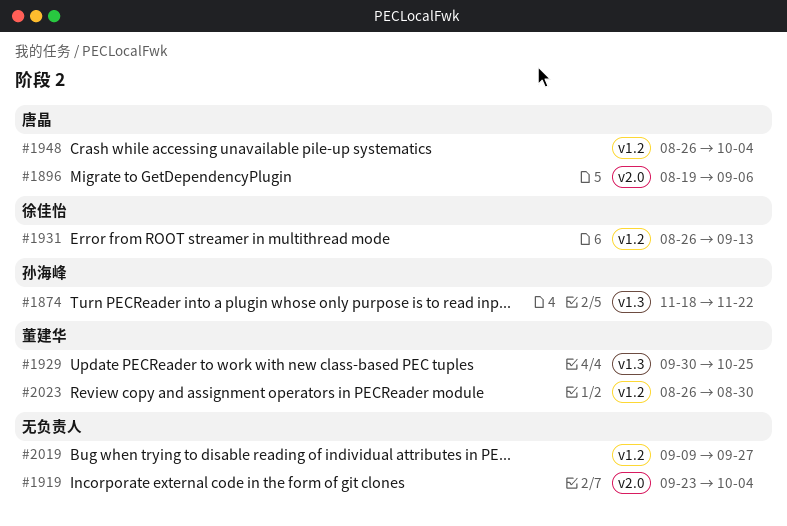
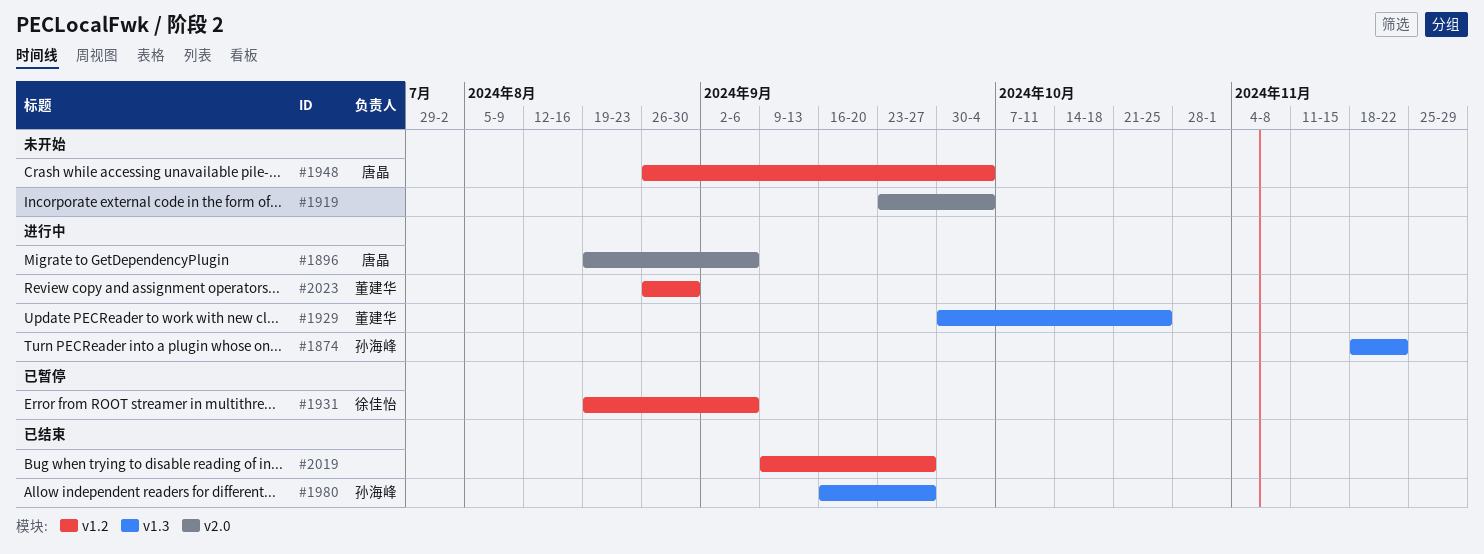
#1931, start: Aug 26 -> Aug 19
#1931, due: Sep 13 -> Sep 6
#1980: none -> present

